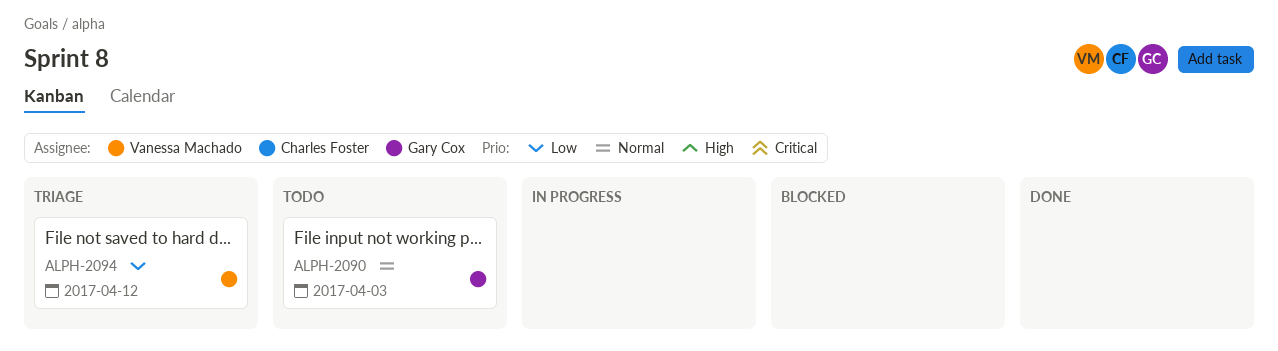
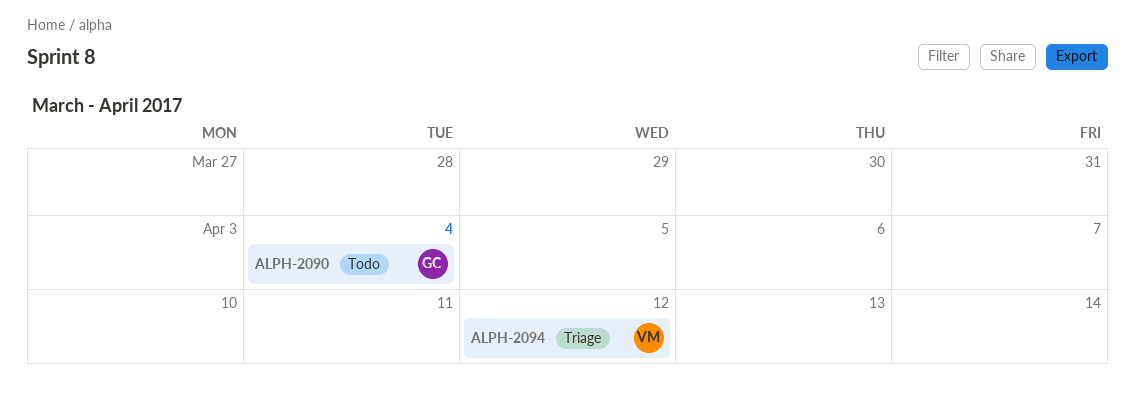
ALPH-2090, due: Apr 3 -> Apr 4

